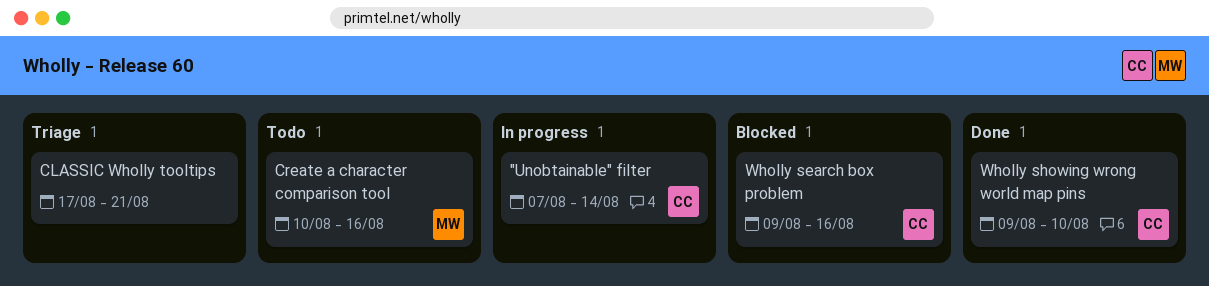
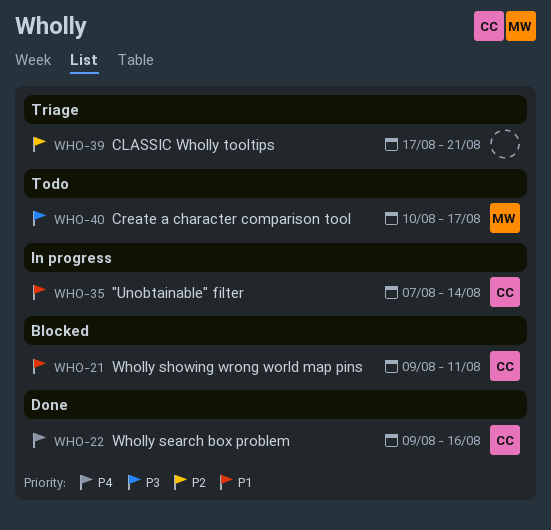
Create a character comparison tool, due: Aug 16 -> Aug 17
Wholly search box problem, status: Blocked -> Done
Wholly showing wrong world map pins, status: Done -> Blocked
Wholly showing wrong world map pins, due: Aug 10 -> Aug 11

